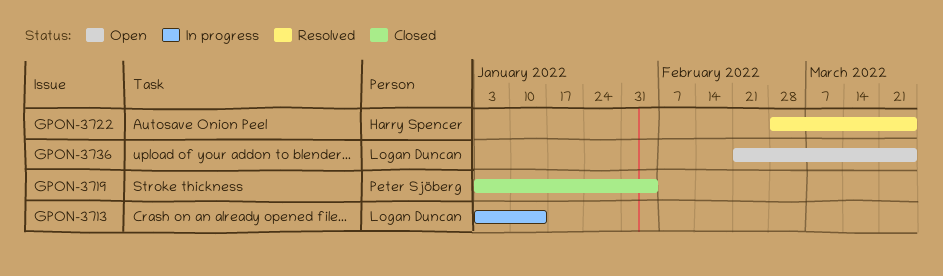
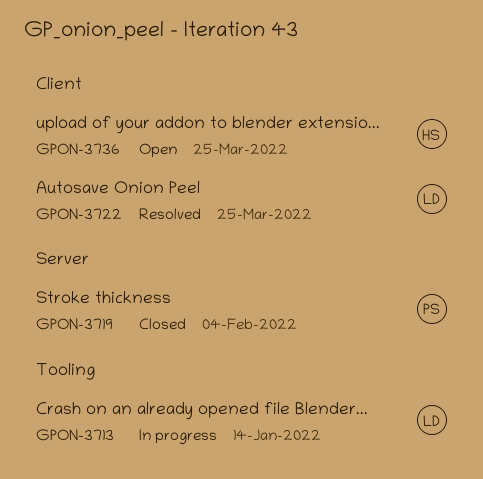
GPON-3722, owner: Harry Spencer -> Logan Duncan
GPON-3736, owner: Logan Duncan -> Harry Spencer

